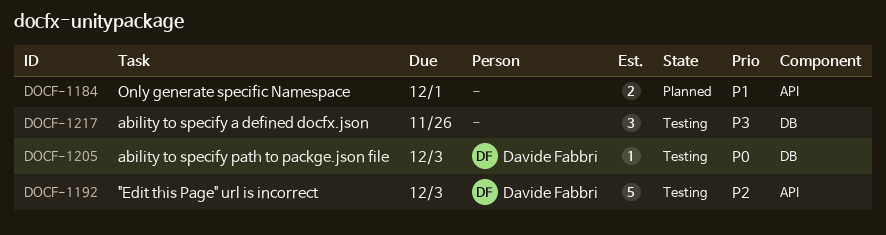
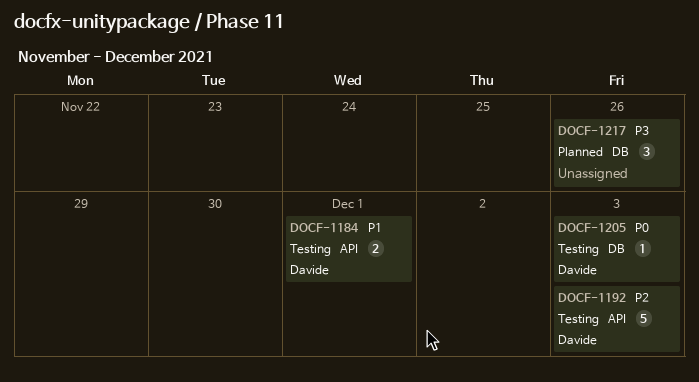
DOCF-1184, status: Planned -> Testing
DOCF-1184, owner: none -> Davide Fabbri
DOCF-1217, status: Testing -> Planned

